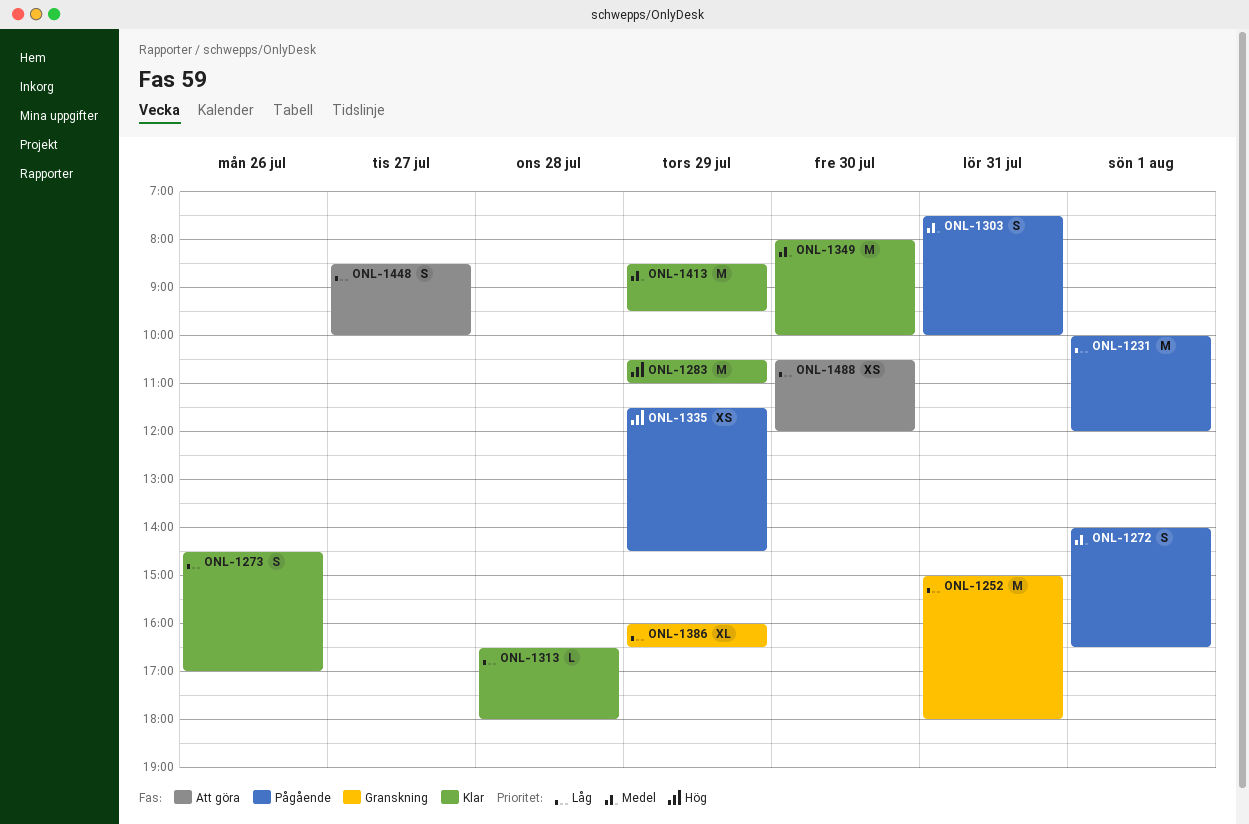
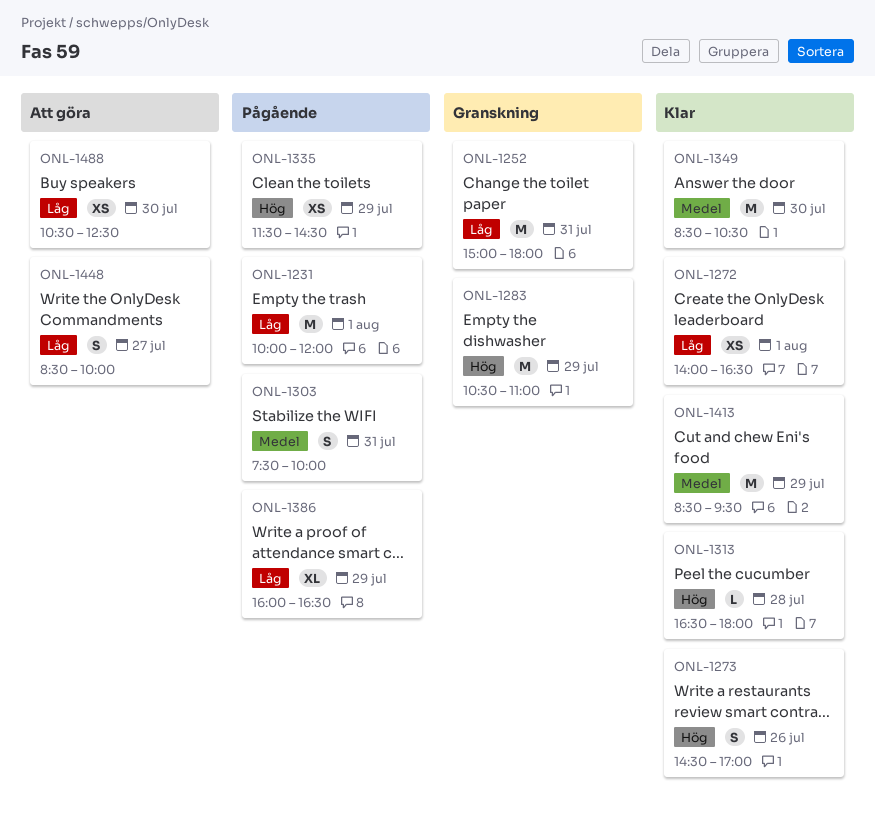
ONL-1272, status: Pågående -> Klar
ONL-1272, priority: Medel -> Låg
ONL-1272, estimate: S -> XS
ONL-1273, priority: Låg -> Hög
ONL-1283, status: Klar -> Granskning
ONL-1313, priority: Låg -> Hög
ONL-1349, begins: 08:00 -> 08:30
ONL-1349, ends: 10:00 -> 10:30
ONL-1386, status: Granskning -> Pågående
ONL-1488, ends: 12:00 -> 12:30

